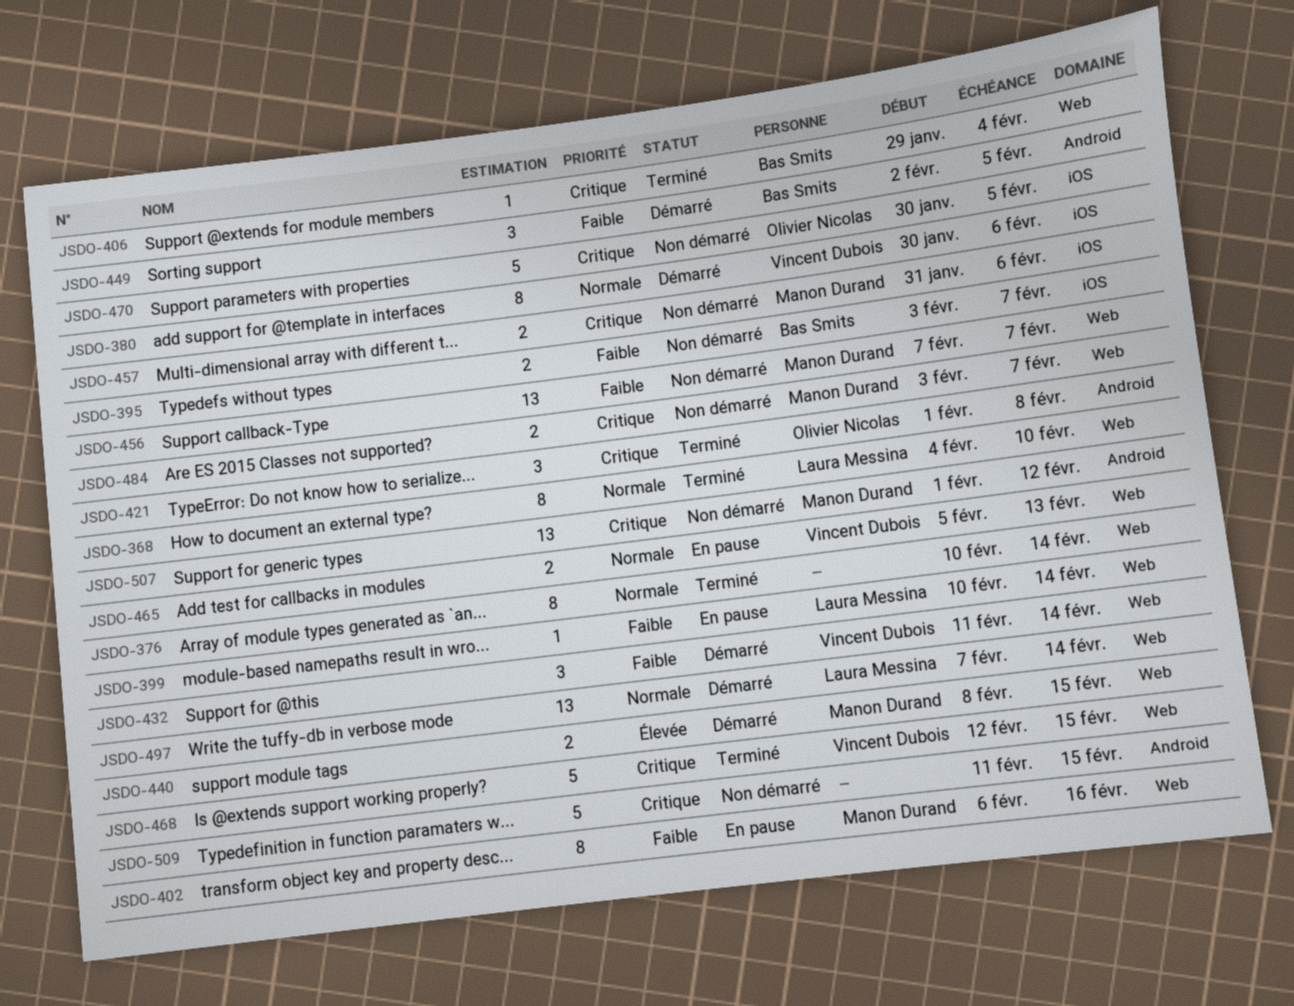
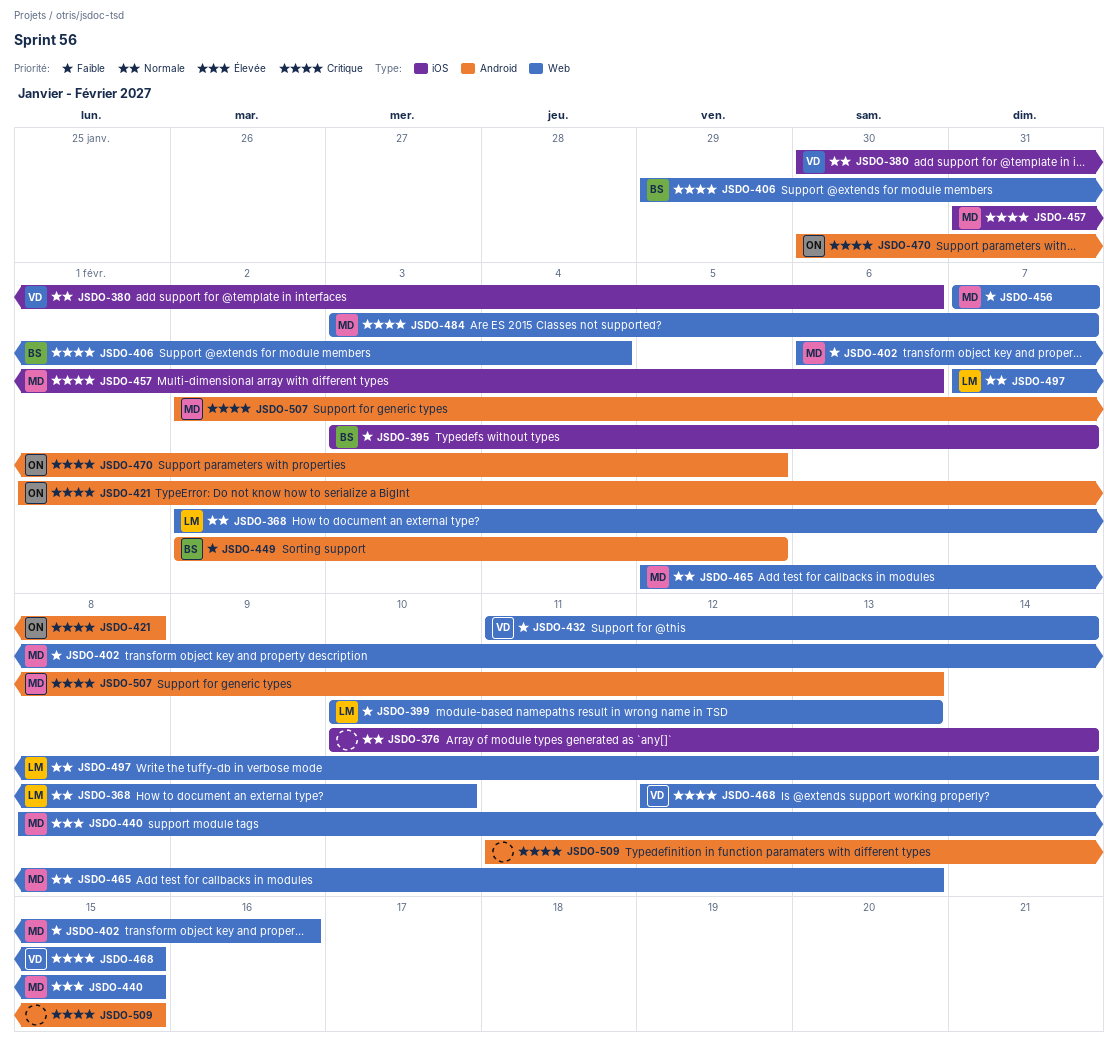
JSDO-368, start: Feb 4 -> Feb 2
JSDO-376, label: Web -> iOS
JSDO-399, due: Feb 14 -> Feb 13
JSDO-465, owner: Vincent Dubois -> Manon Durand
JSDO-470, label: iOS -> Android
JSDO-507, start: Feb 1 -> Feb 2
JSDO-507, due: Feb 12 -> Feb 13

